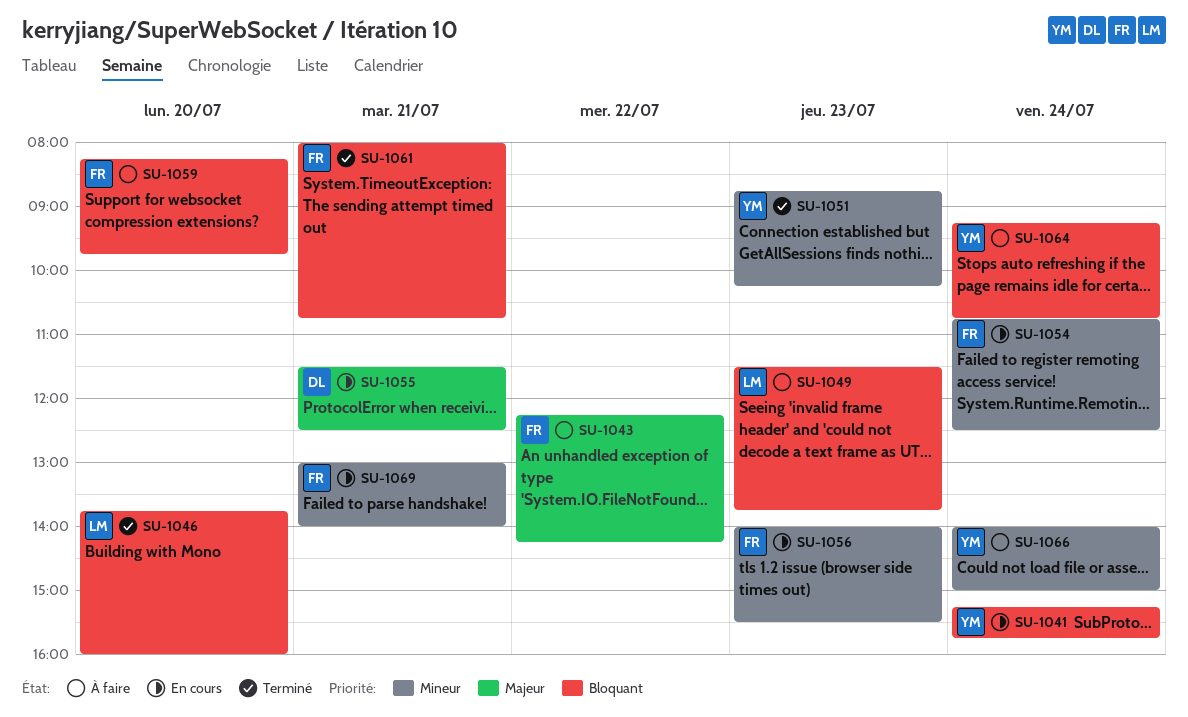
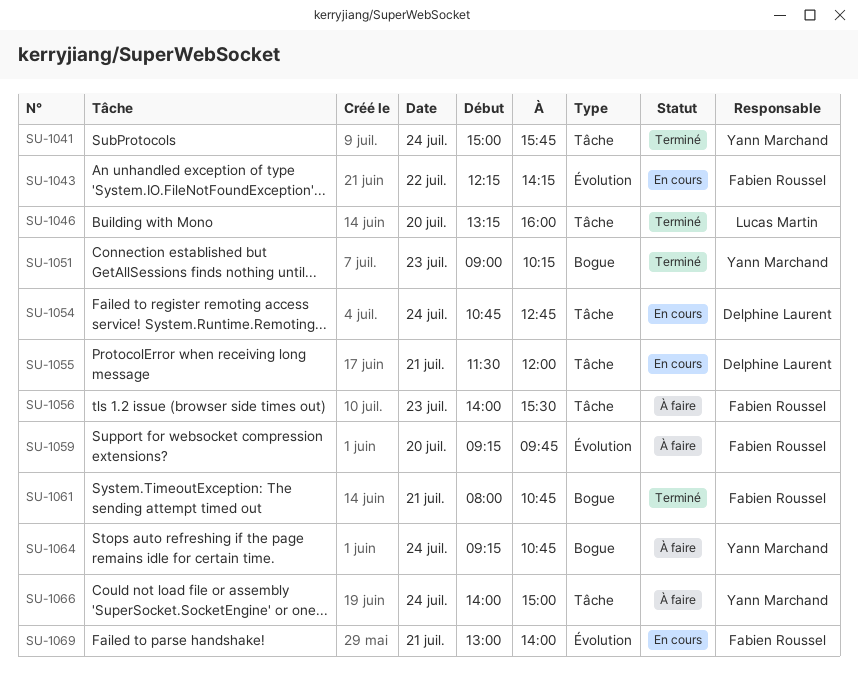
SU-1041, status: En cours -> Terminé
SU-1041, begins: 15:15 -> 15:00
SU-1043, status: À faire -> En cours
SU-1046, begins: 13:45 -> 13:15
SU-1049: present -> none
SU-1051, begins: 08:45 -> 09:00
SU-1054, owner: Fabien Roussel -> Delphine Laurent
SU-1054, ends: 12:30 -> 12:45
SU-1055, ends: 12:30 -> 12:00
SU-1056, status: En cours -> À faire
SU-1059, begins: 08:15 -> 09:15

